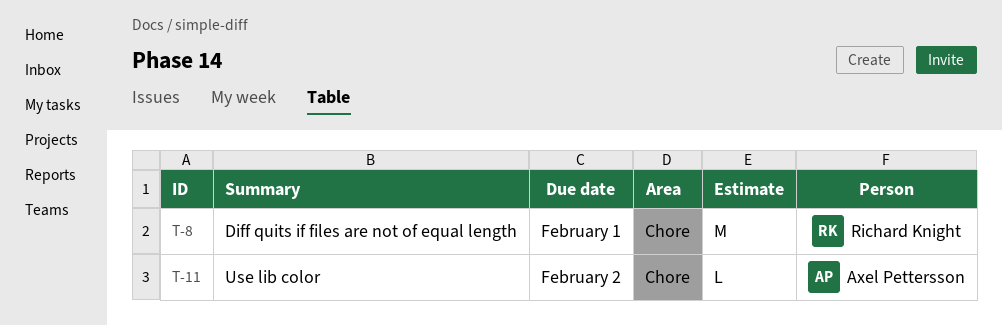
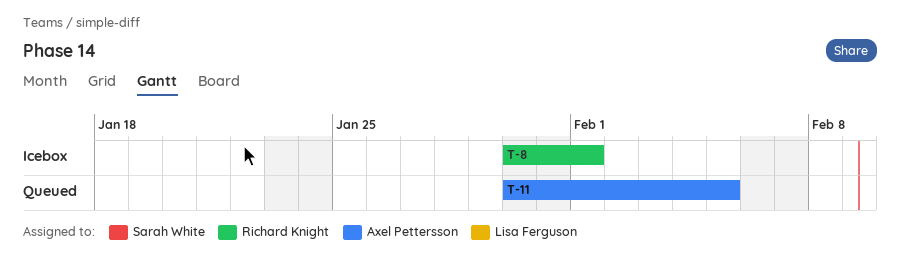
T-11, due: Feb 2 -> Feb 5

